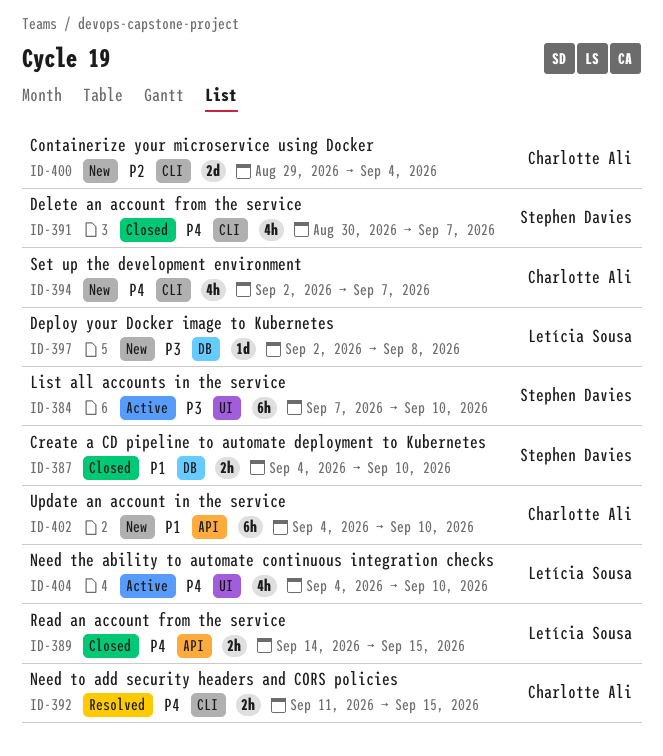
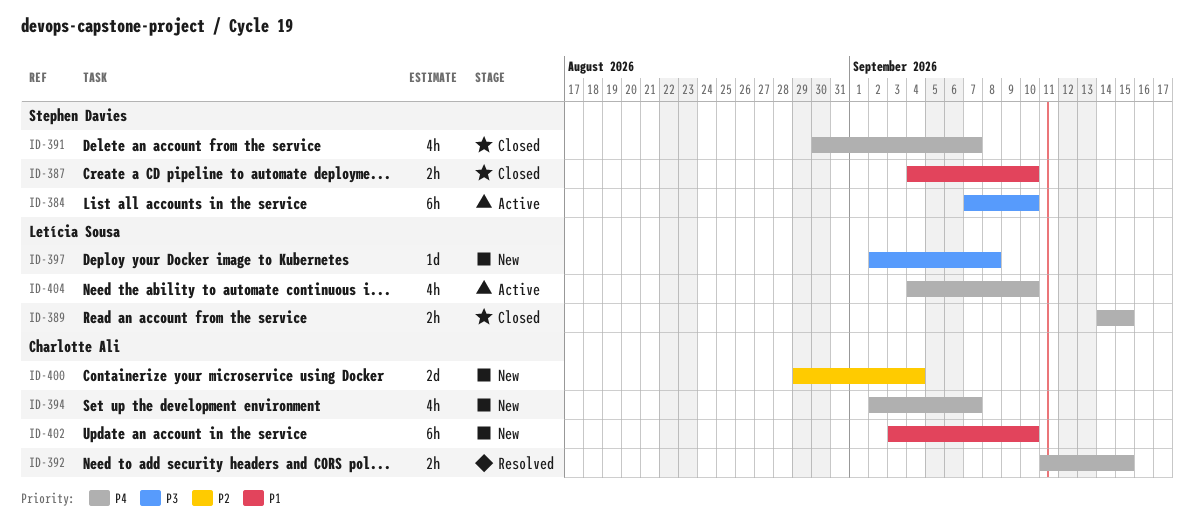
ID-402, start: Sep 4 -> Sep 3

